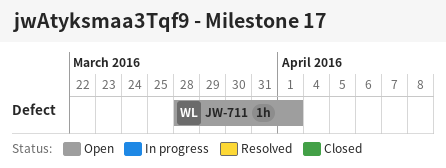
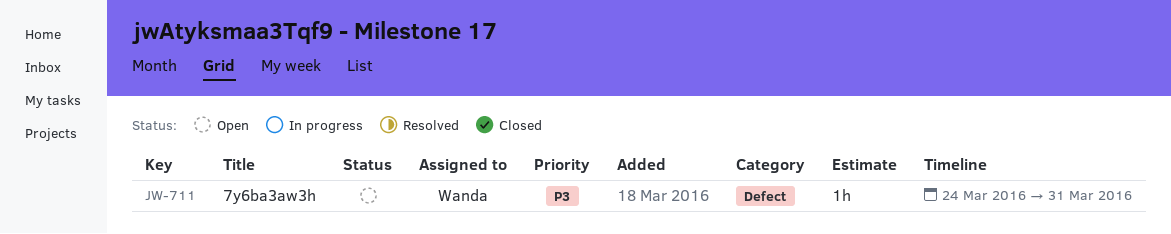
JW-711, start: Mar 28 -> Mar 24
JW-711, due: Apr 1 -> Mar 31

